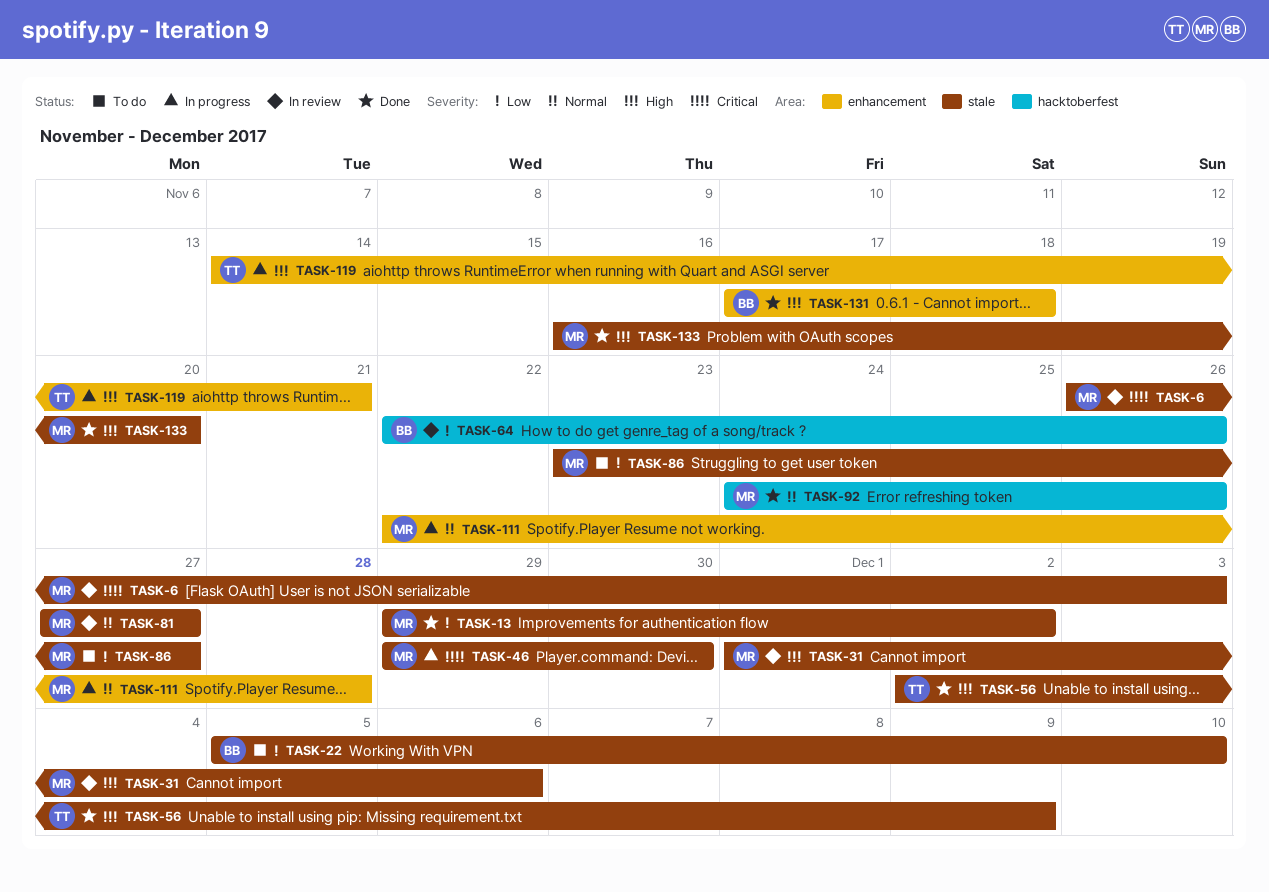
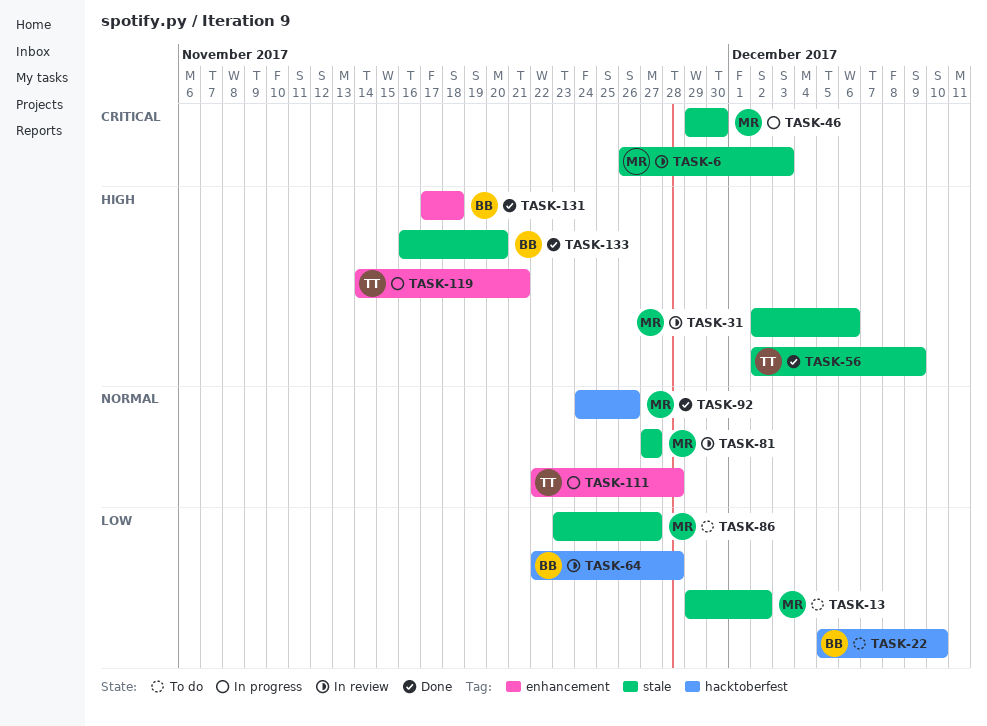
TASK-13, status: Done -> To do
TASK-22, label: stale -> hacktoberfest
TASK-31, start: Dec 1 -> Dec 2
TASK-64, due: Nov 26 -> Nov 28
TASK-111, owner: MR -> TT
TASK-133, owner: MR -> BB

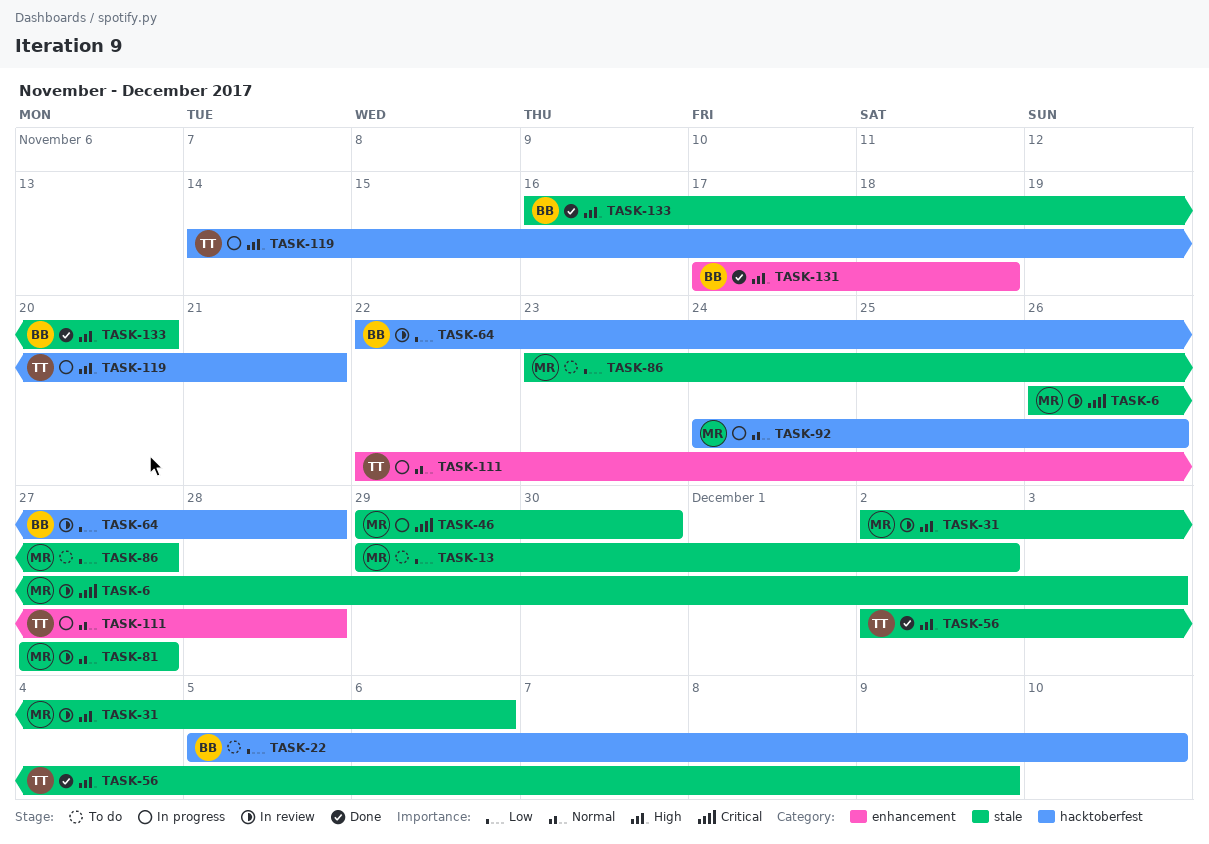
TASK-92, status: Done -> In progress
TASK-119, label: enhancement -> hacktoberfest

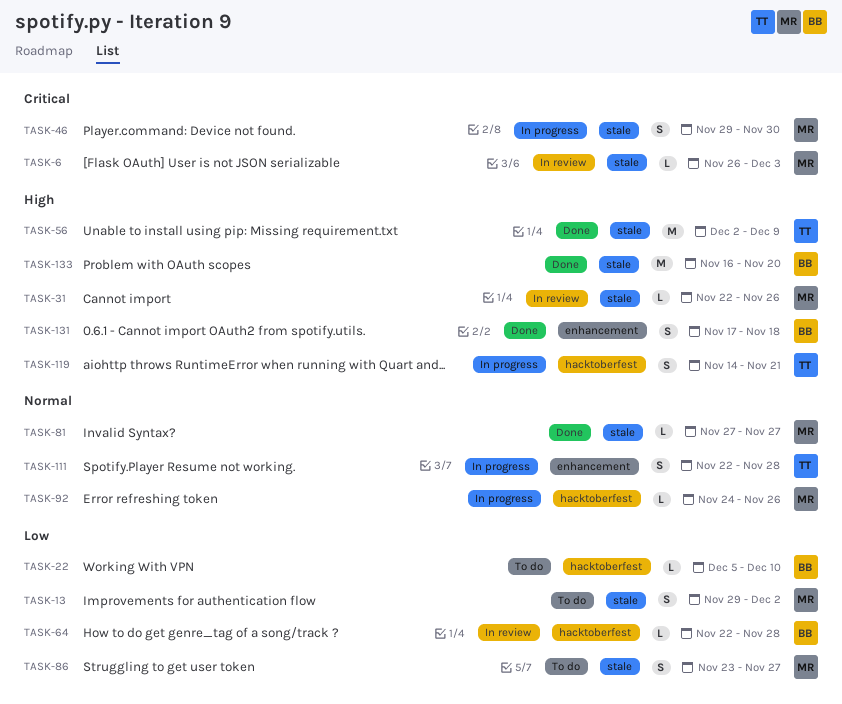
TASK-31, start: Dec 2 -> Nov 22
TASK-31, due: Dec 6 -> Nov 26
TASK-81, status: In review -> Done

